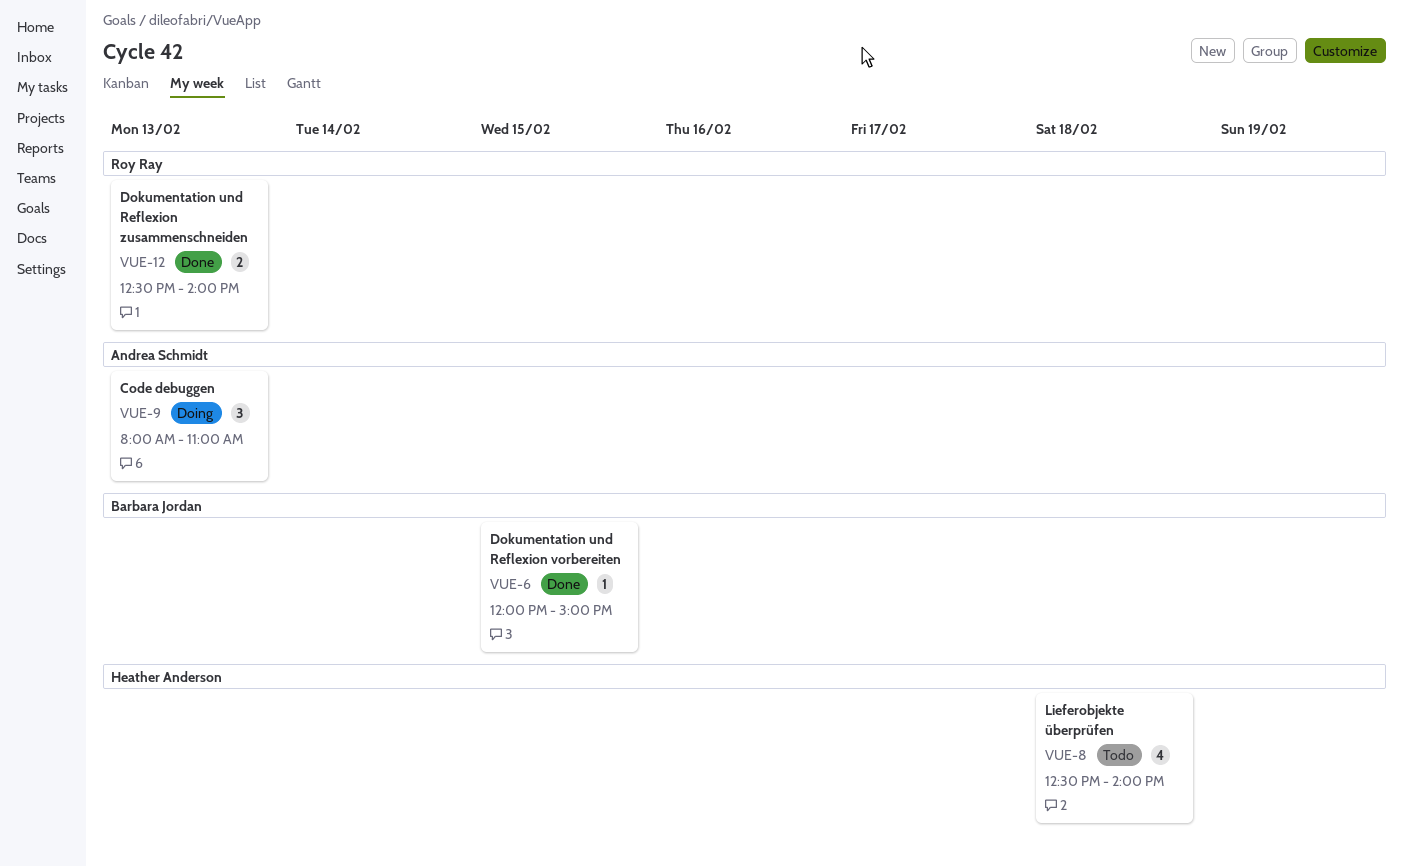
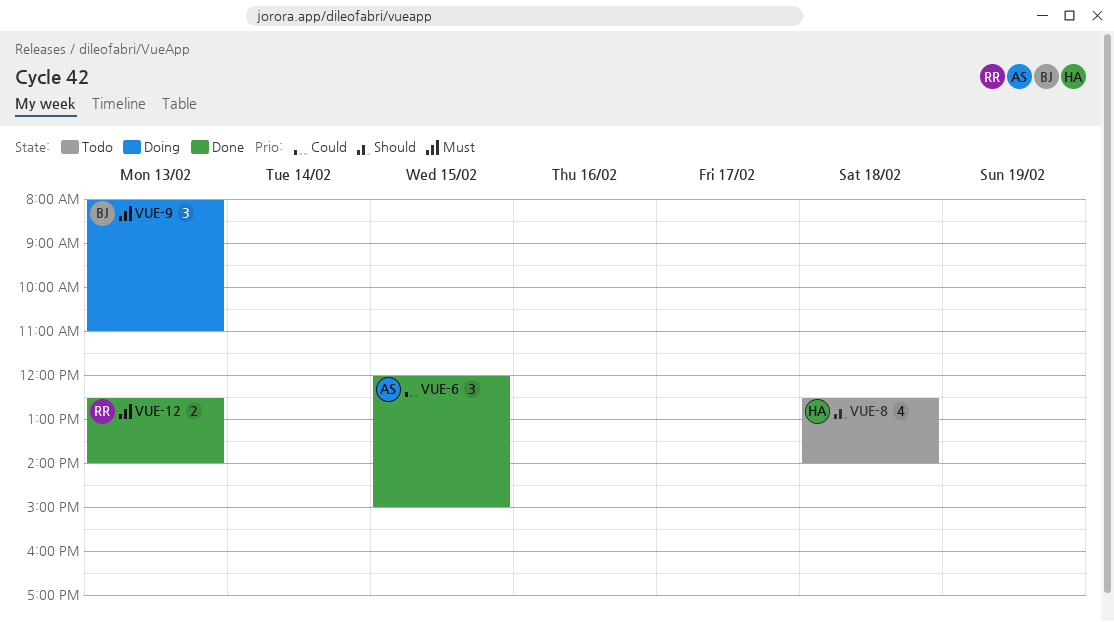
VUE-6, owner: Barbara Jordan -> Andrea Schmidt
VUE-6, estimate: 1 -> 3
VUE-9, owner: Andrea Schmidt -> Barbara Jordan

